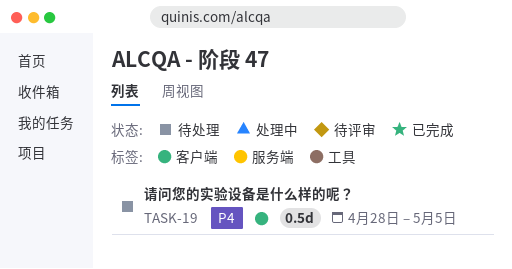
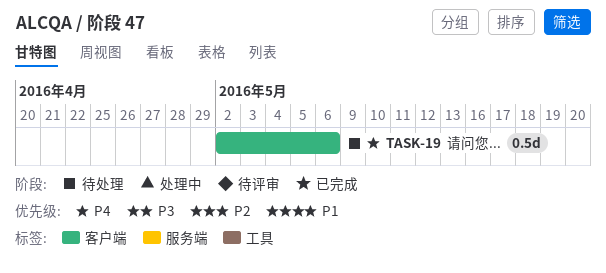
TASK-19, start: Apr 28 -> May 2
TASK-19, due: May 5 -> May 6

